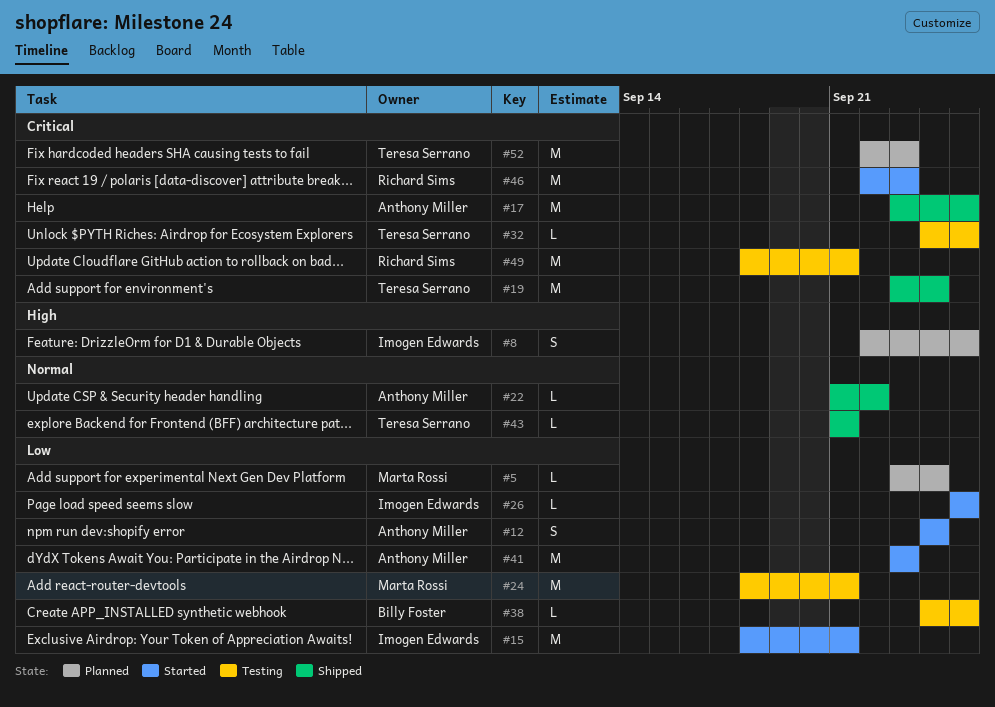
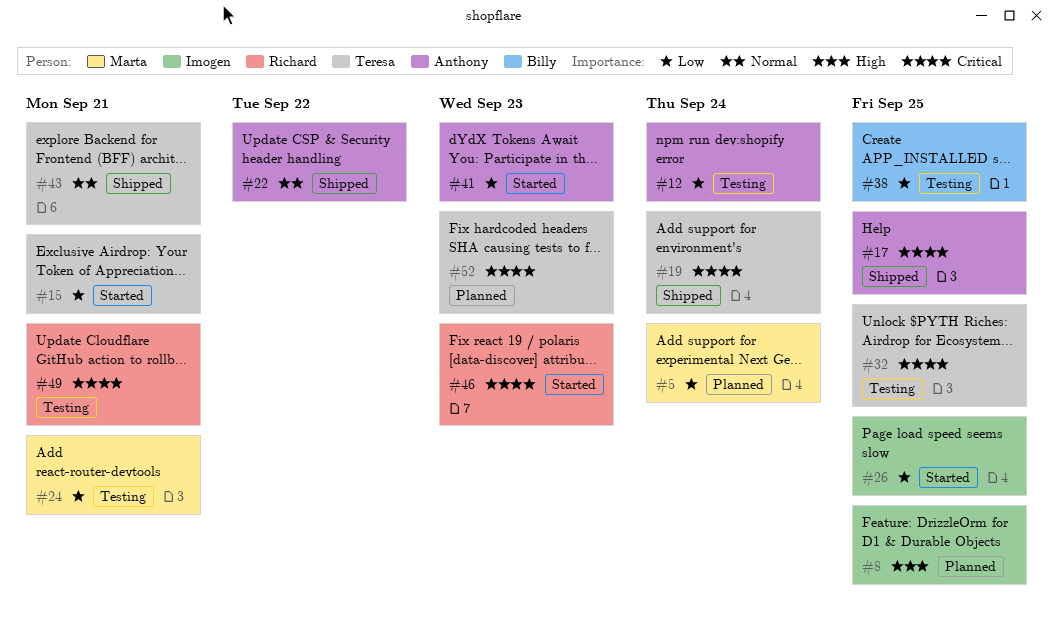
#12, status: Started -> Testing
#15, owner: Imogen Edwards -> Teresa Serrano

